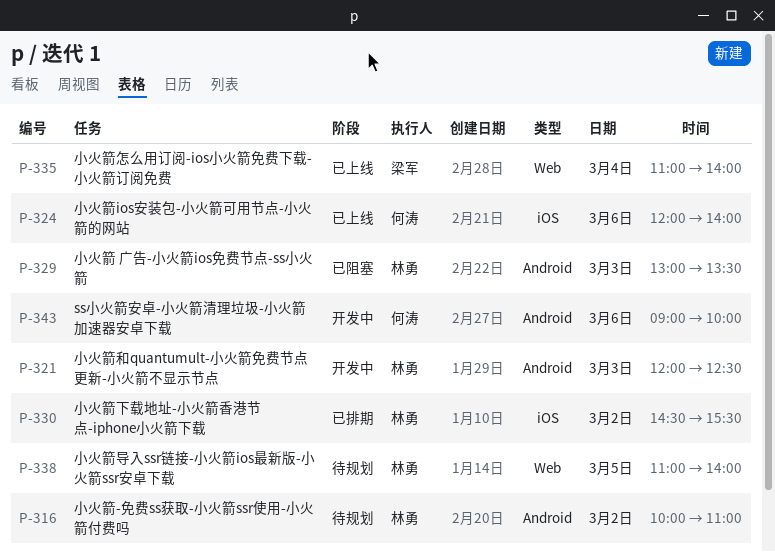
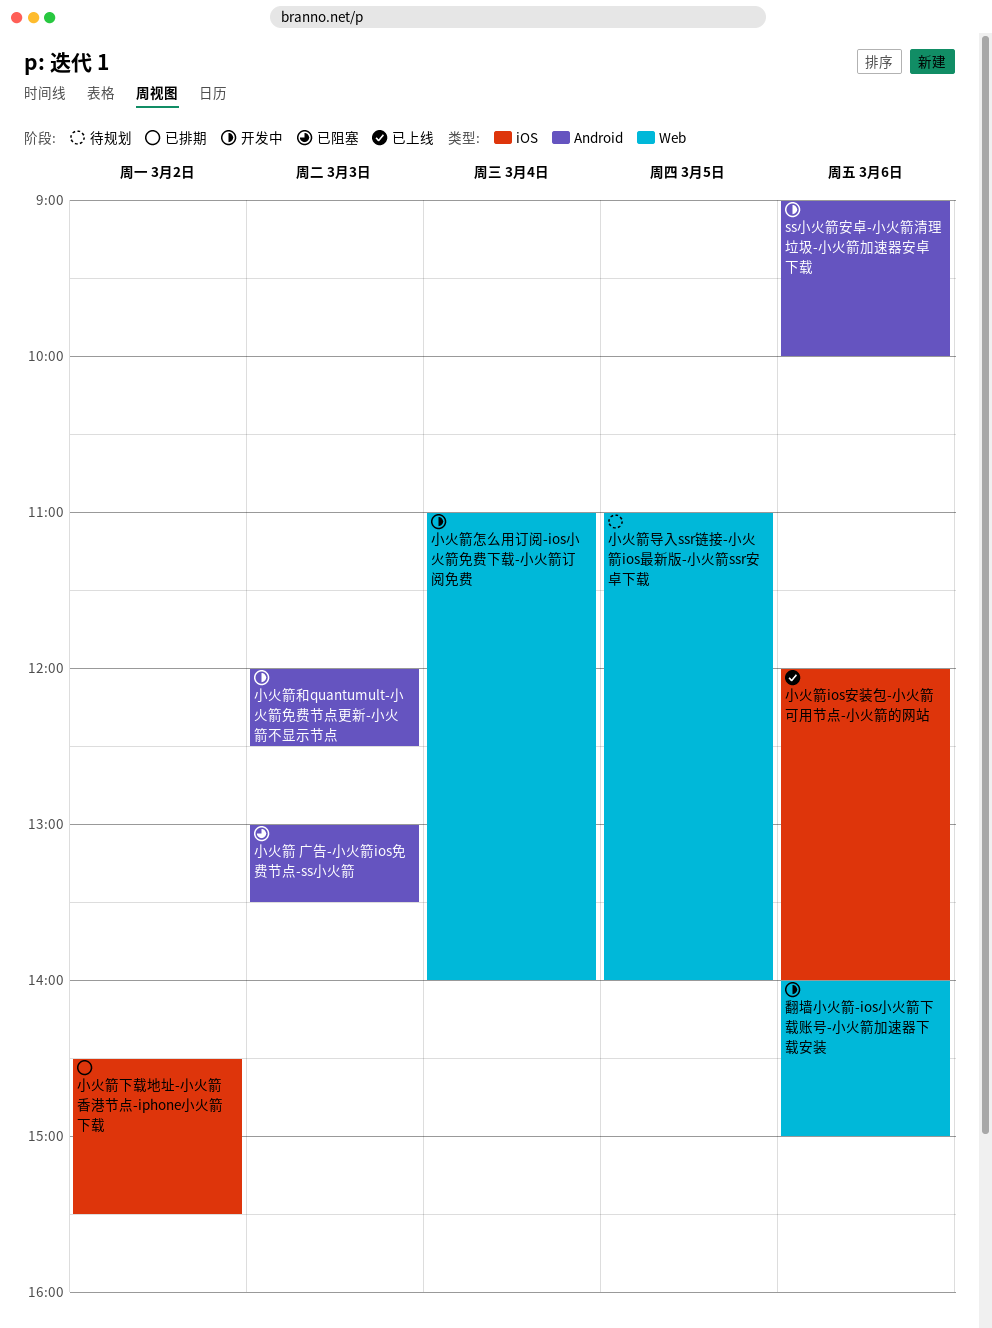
小火箭-免费ss获取-小火箭ssr使用-小火箭付费吗: present -> none
小火箭怎么用订阅-ios小火箭免费下载-小火箭订阅免费, status: 已上线 -> 开发中
翻墙小火箭-ios小火箭下载账号-小火箭加速器下载安装: none -> present

